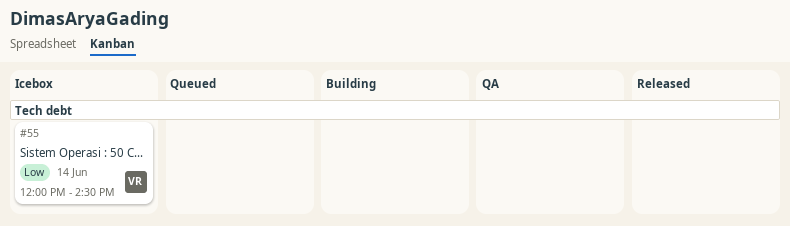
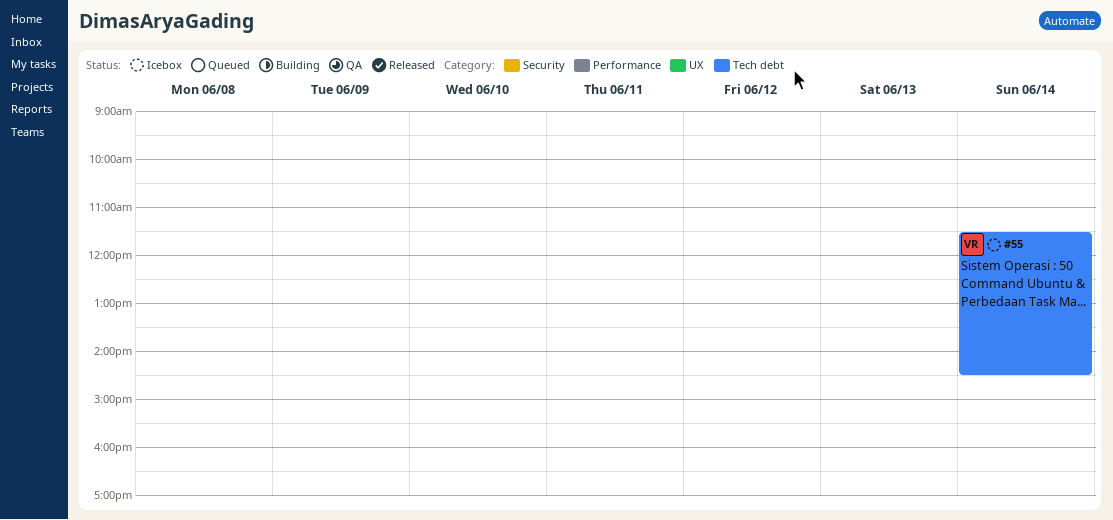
#55, begins: 12:00 -> 11:30

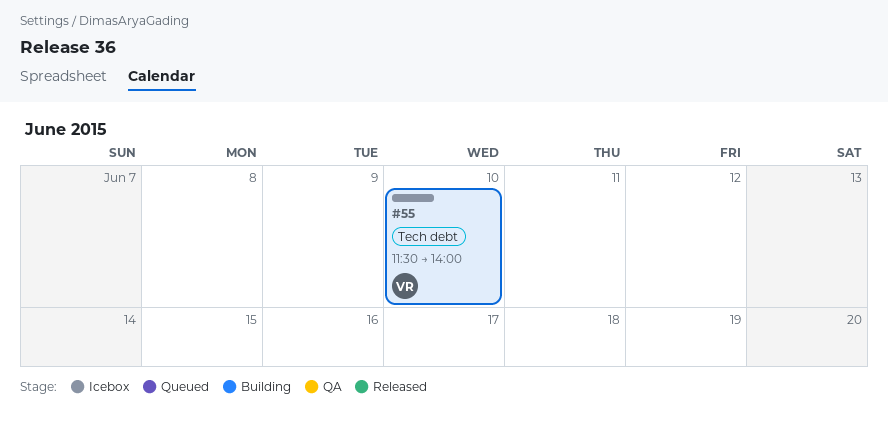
#55, day: Jun 14 -> Jun 10
#55, ends: 14:30 -> 14:00

